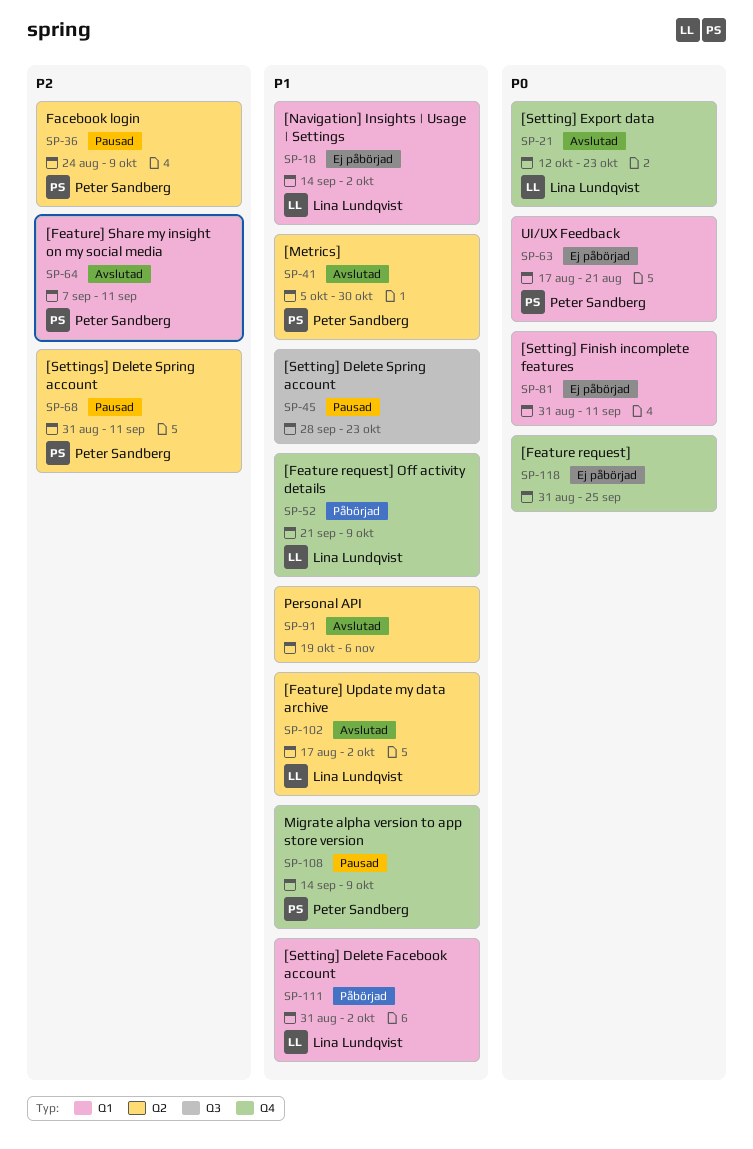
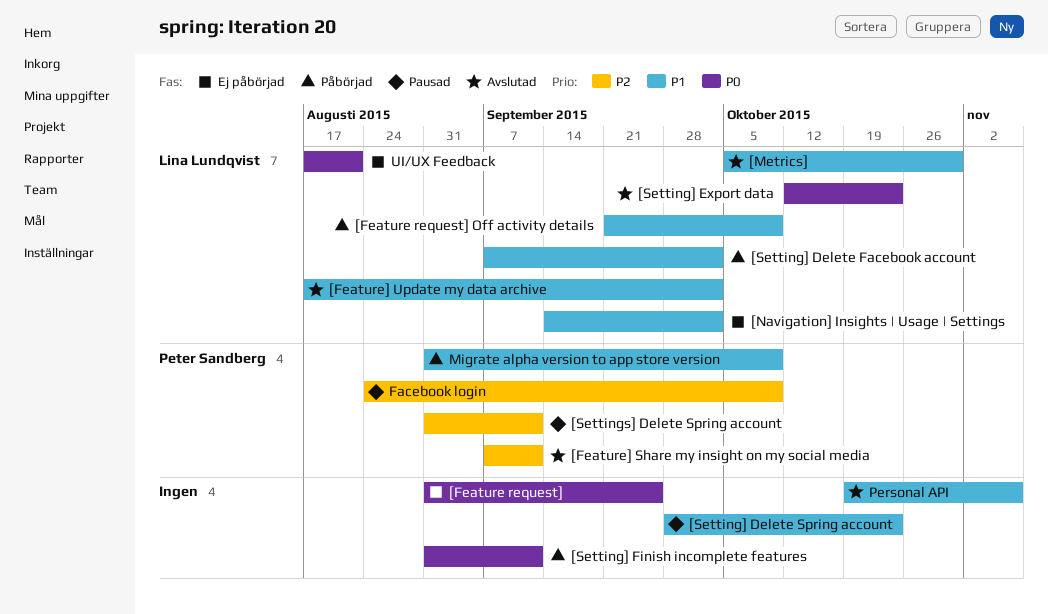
[Metrics], owner: Peter Sandberg -> Lina Lundqvist
[Setting] Delete Facebook account, start: Aug 31 -> Sep 7
[Setting] Finish incomplete features, status: Ej påbörjad -> Påbörjad
Migrate alpha version to app store version, status: Pausad -> Påbörjad
Migrate alpha version to app store version, start: Sep 14 -> Aug 31
UI/UX Feedback, owner: Peter Sandberg -> Lina Lundqvist

